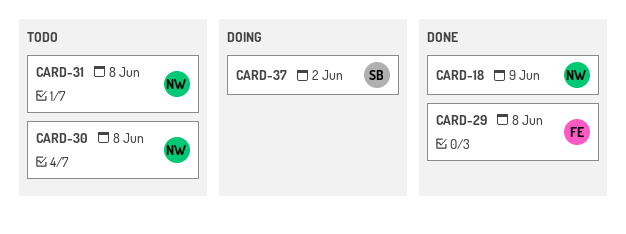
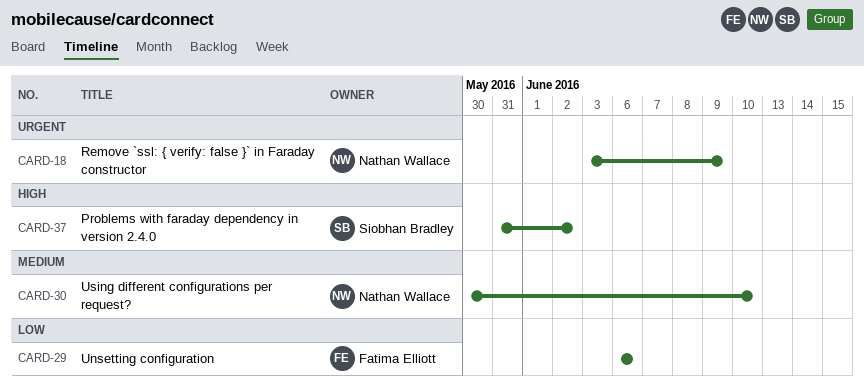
CARD-29, due: Jun 8 -> Jun 6
CARD-30, due: Jun 8 -> Jun 10
CARD-31: present -> none

